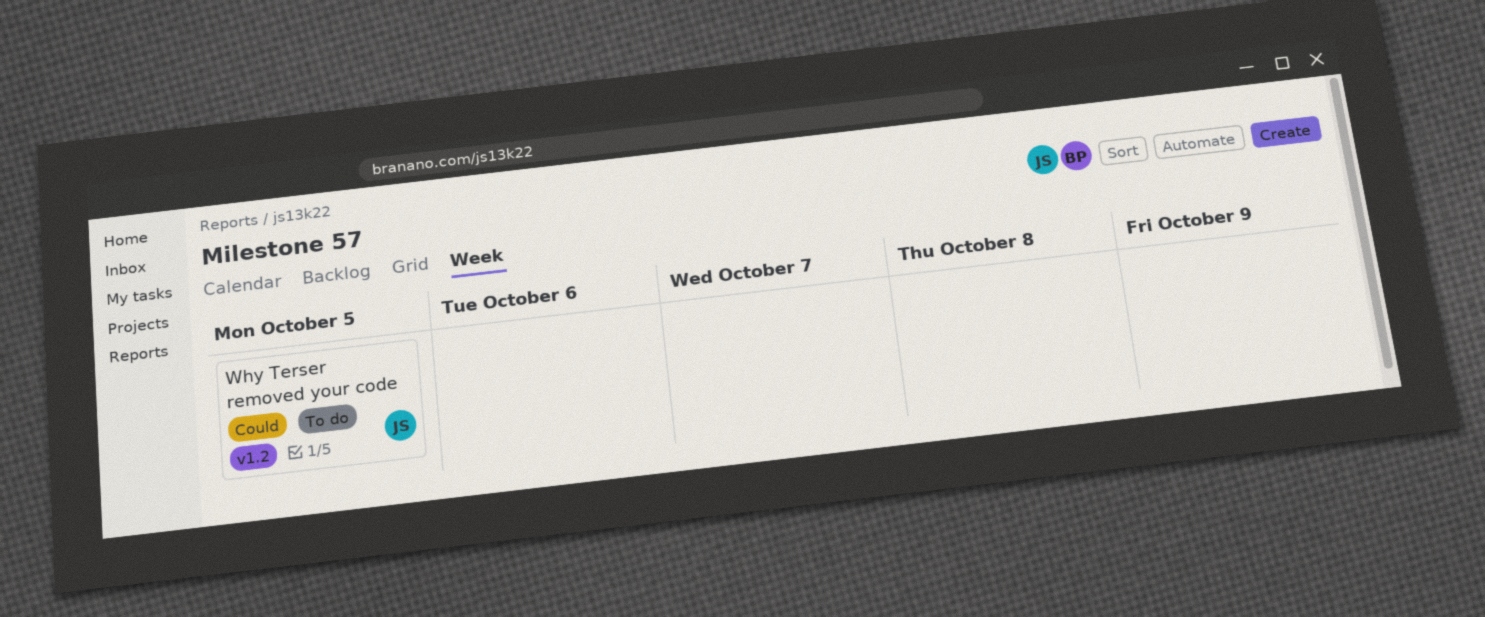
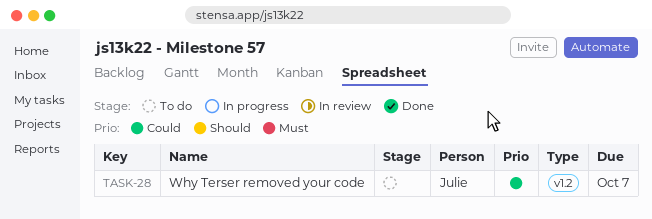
Why Terser removed your code, due: Oct 5 -> Oct 7

